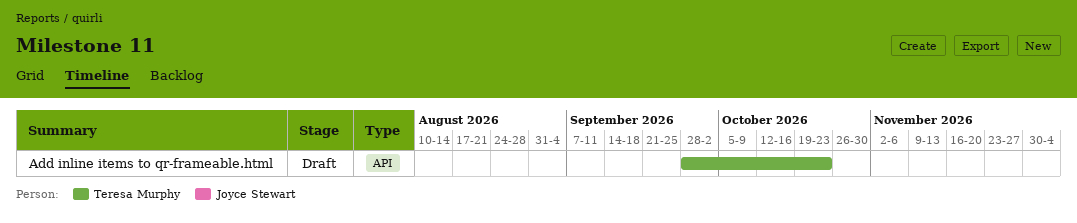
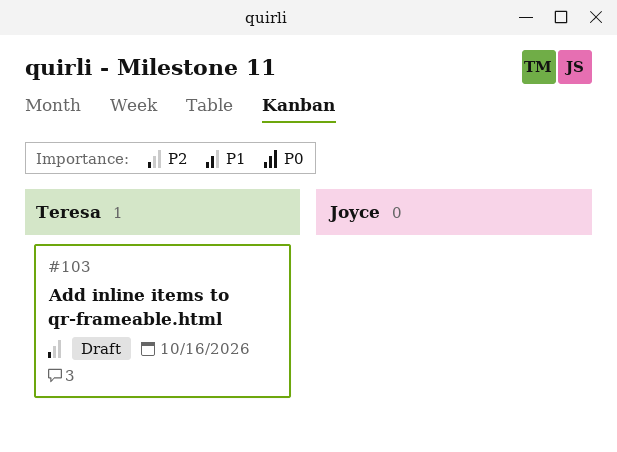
Add inline items to qr-frameable.html, due: Oct 23 -> Oct 16

